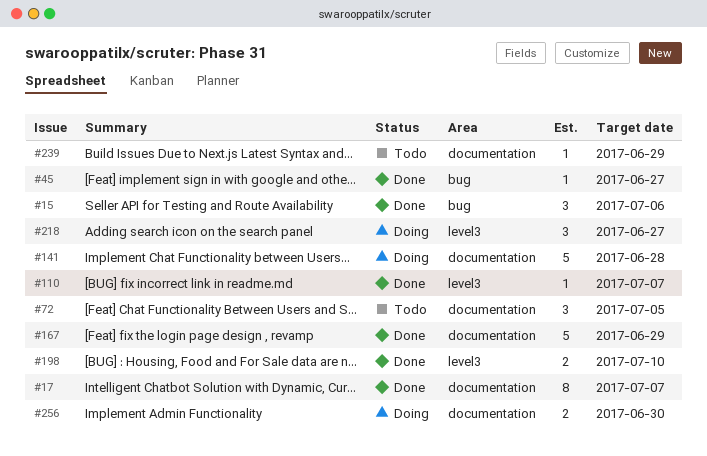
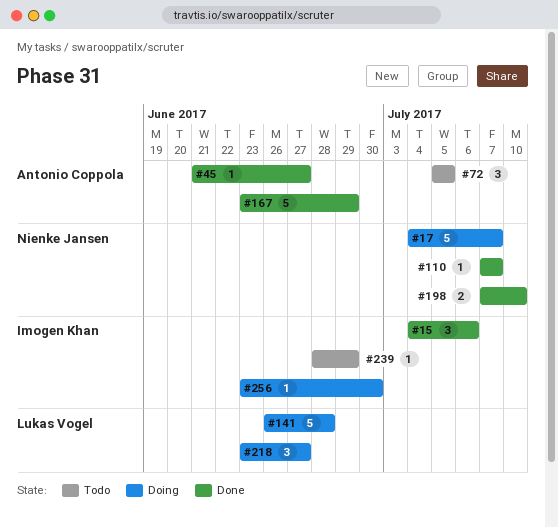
#17, status: Done -> Doing
#17, estimate: 8 -> 5
#256, estimate: 2 -> 1

